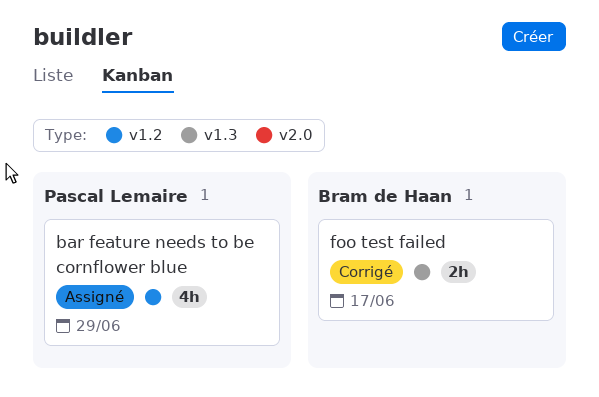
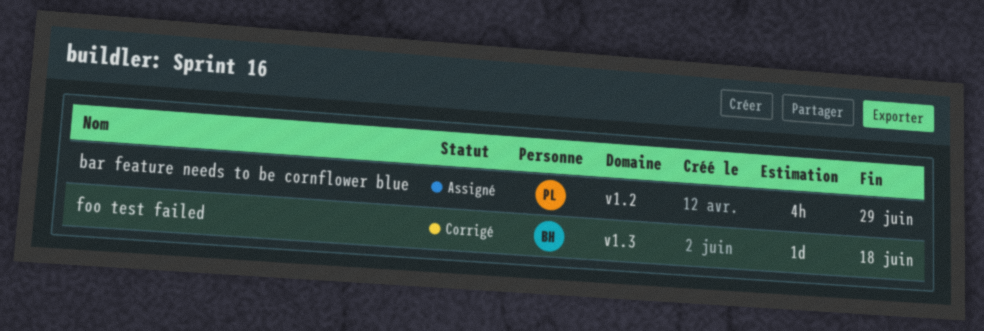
foo test failed, estimate: 2h -> 1d
foo test failed, due: Jun 17 -> Jun 18

